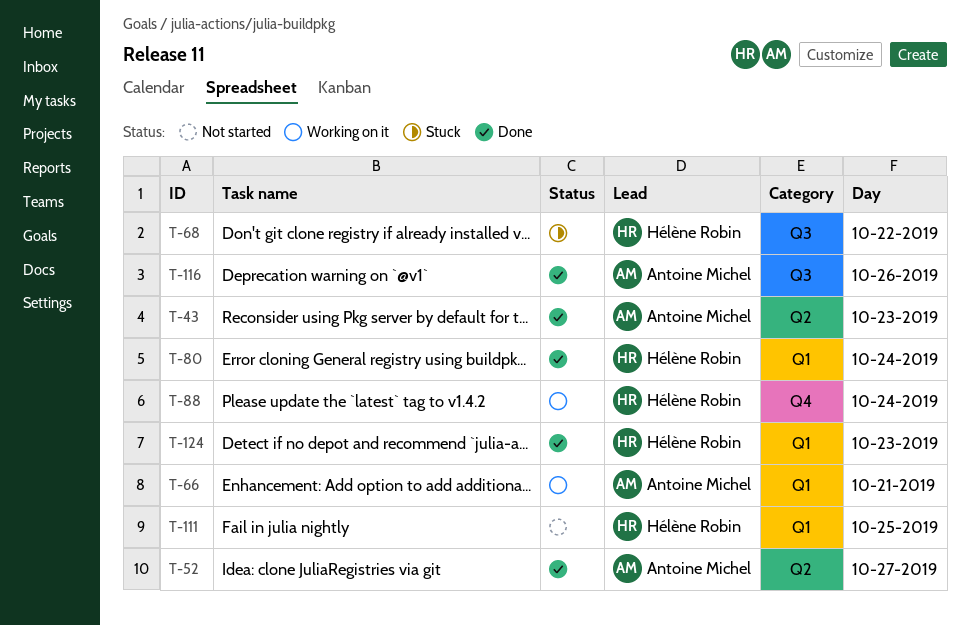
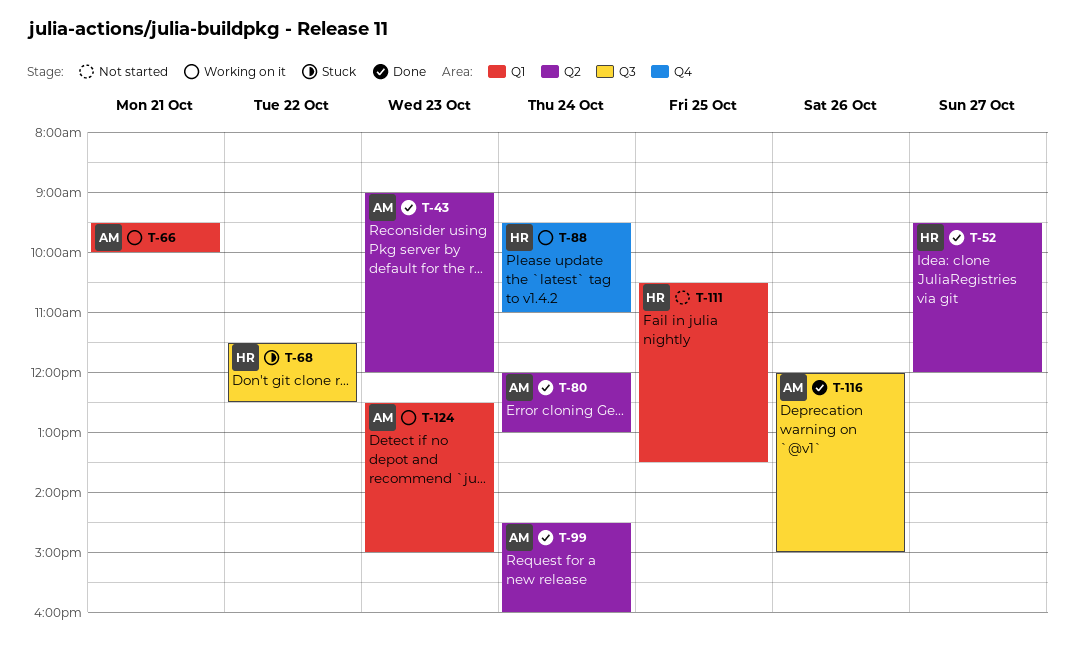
T-52, owner: Antoine Michel -> Hélène Robin
T-80, owner: Hélène Robin -> Antoine Michel
T-80, label: Q1 -> Q2
T-99: none -> present
T-124, status: Done -> Working on it
T-124, owner: Hélène Robin -> Antoine Michel

